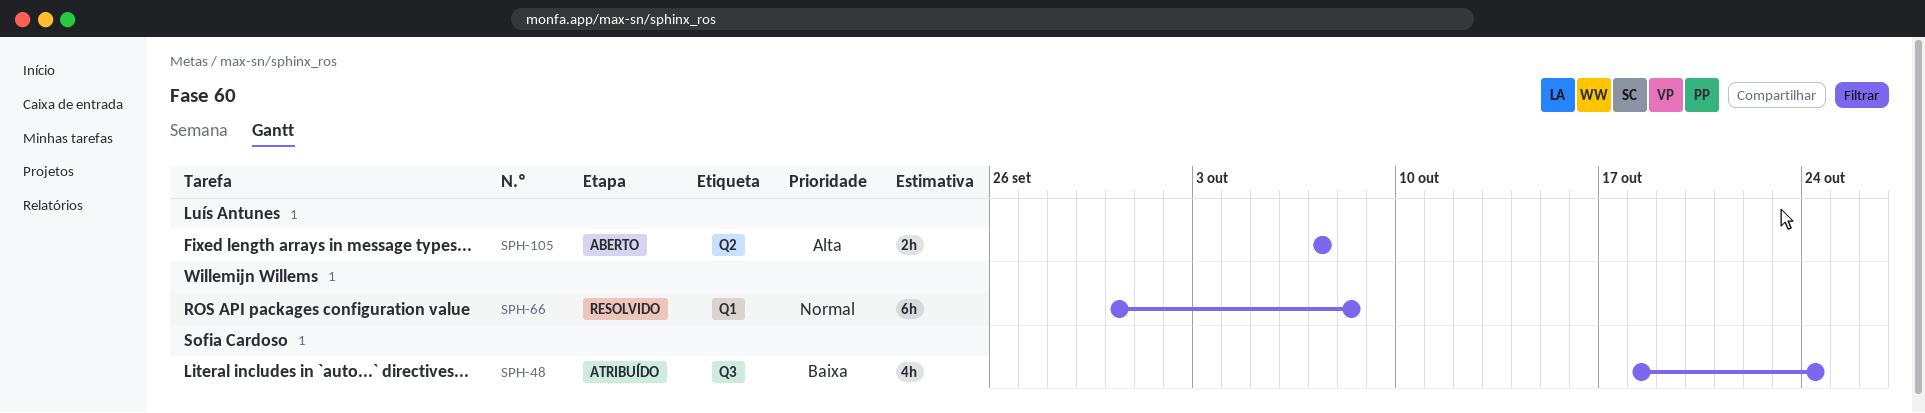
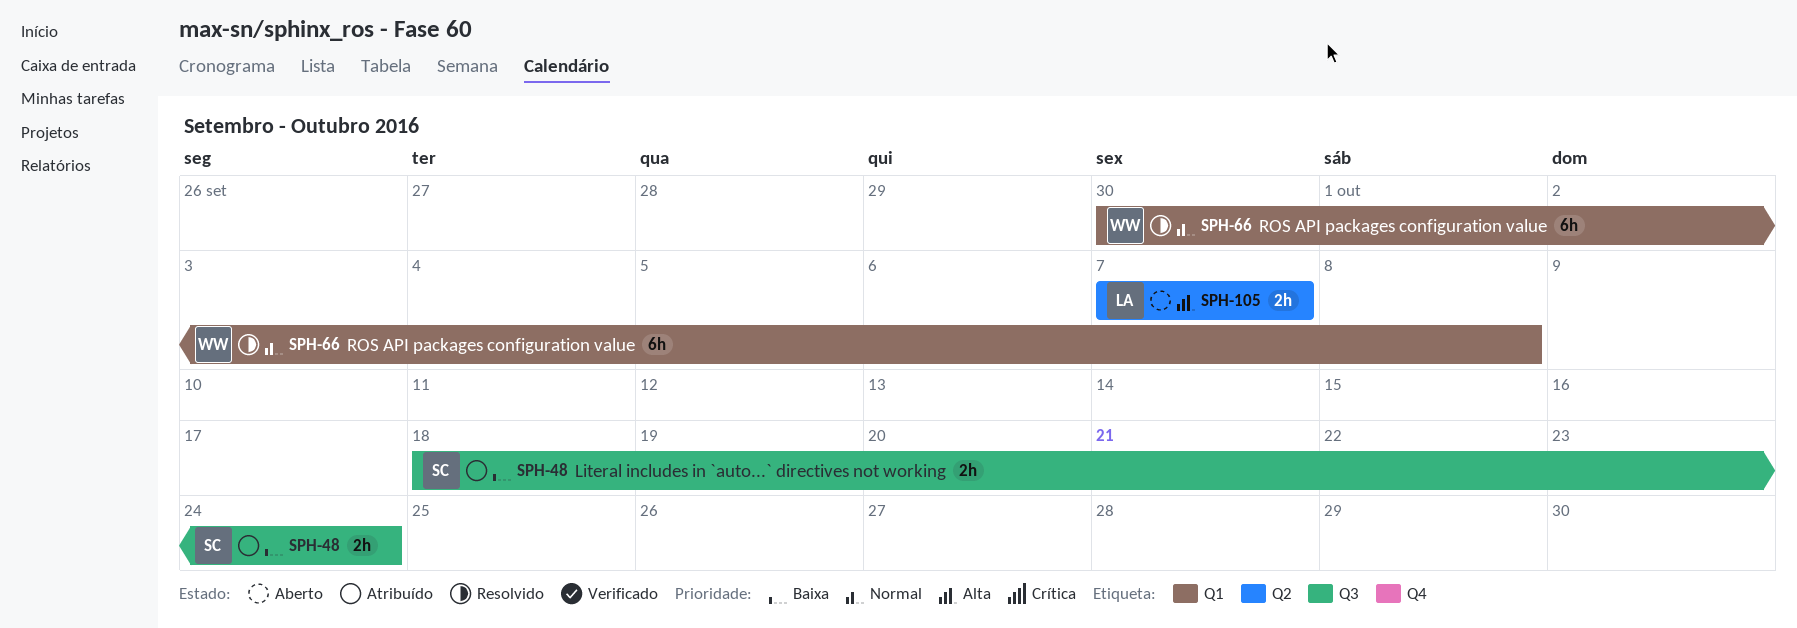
SPH-48, estimate: 4h -> 2h

